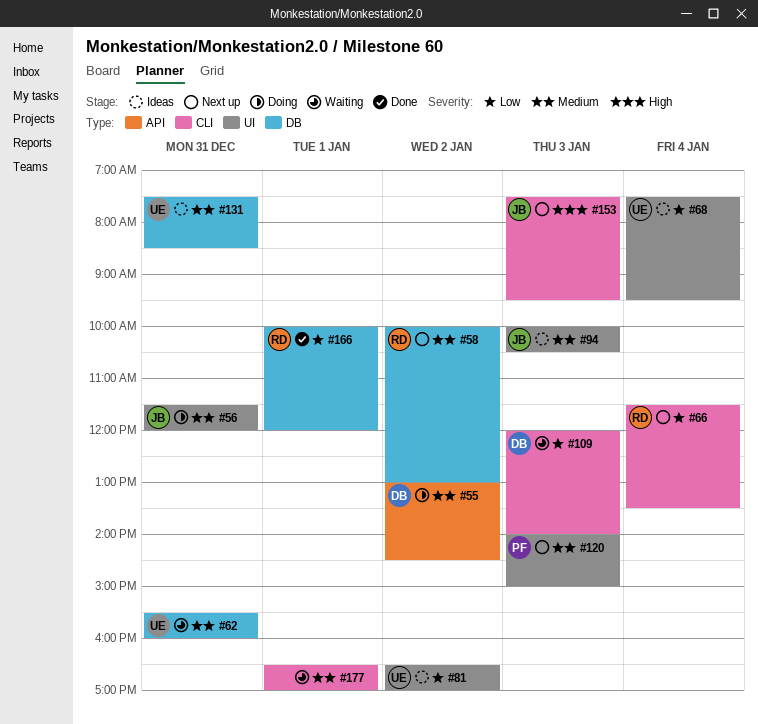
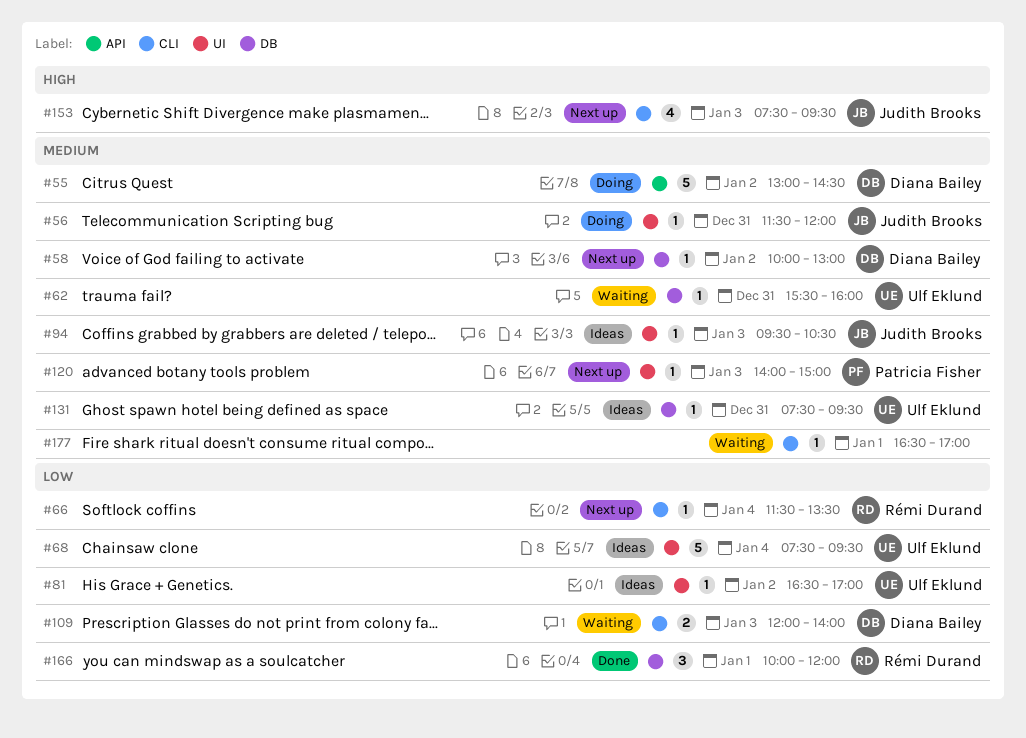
#58, owner: Rémi Durand -> Diana Bailey
#94, begins: 10:00 -> 09:30
#131, ends: 08:30 -> 09:30

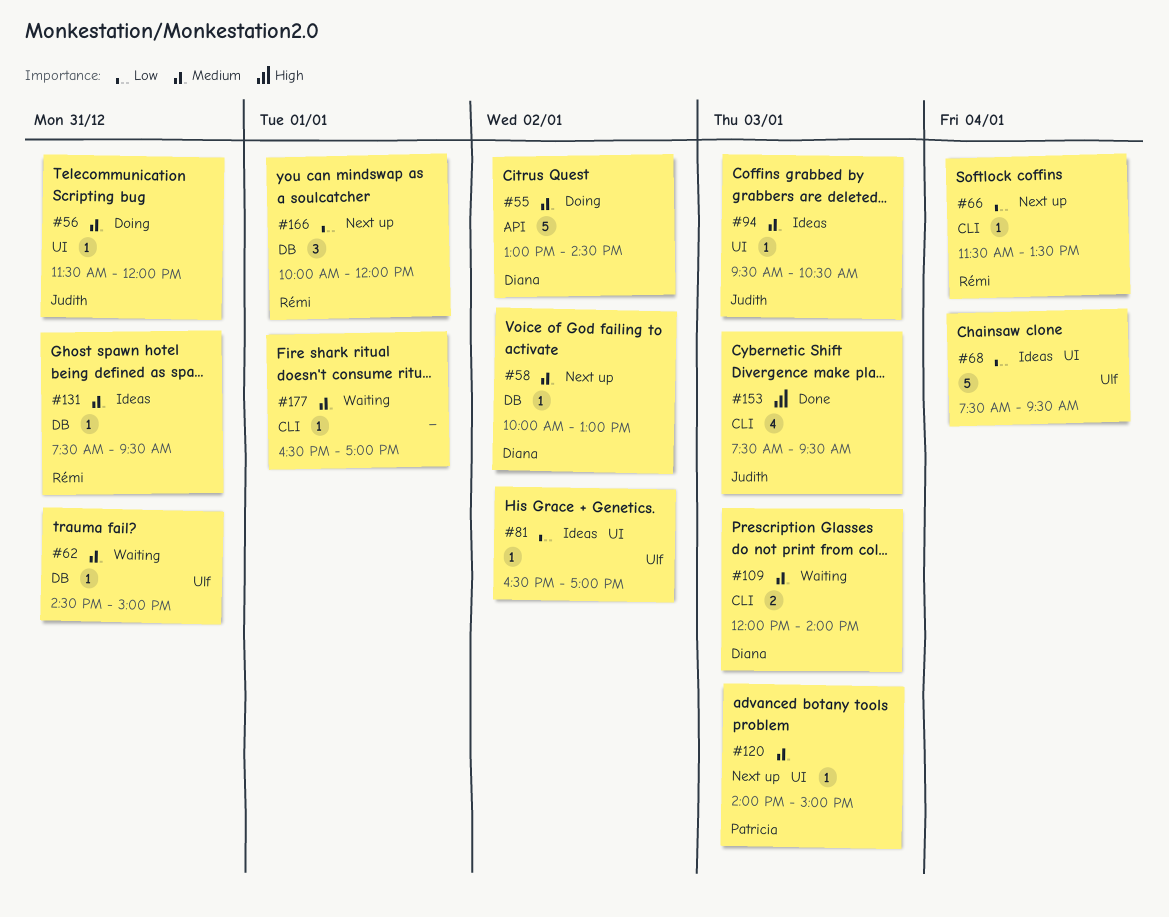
#62, begins: 15:30 -> 14:30
#62, ends: 16:00 -> 15:00
#109, priority: Low -> Medium
#131, owner: Ulf Eklund -> Rémi Durand
#153, status: Next up -> Done
#166, status: Done -> Next up

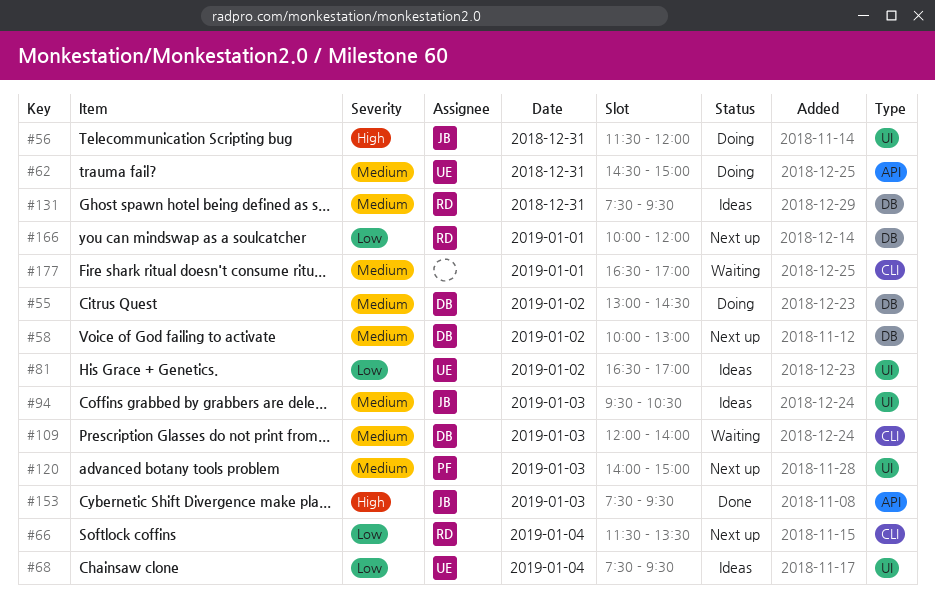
#55, label: API -> DB
#56, priority: Medium -> High
#62, status: Waiting -> Doing
#62, label: DB -> API
#153, label: CLI -> API

